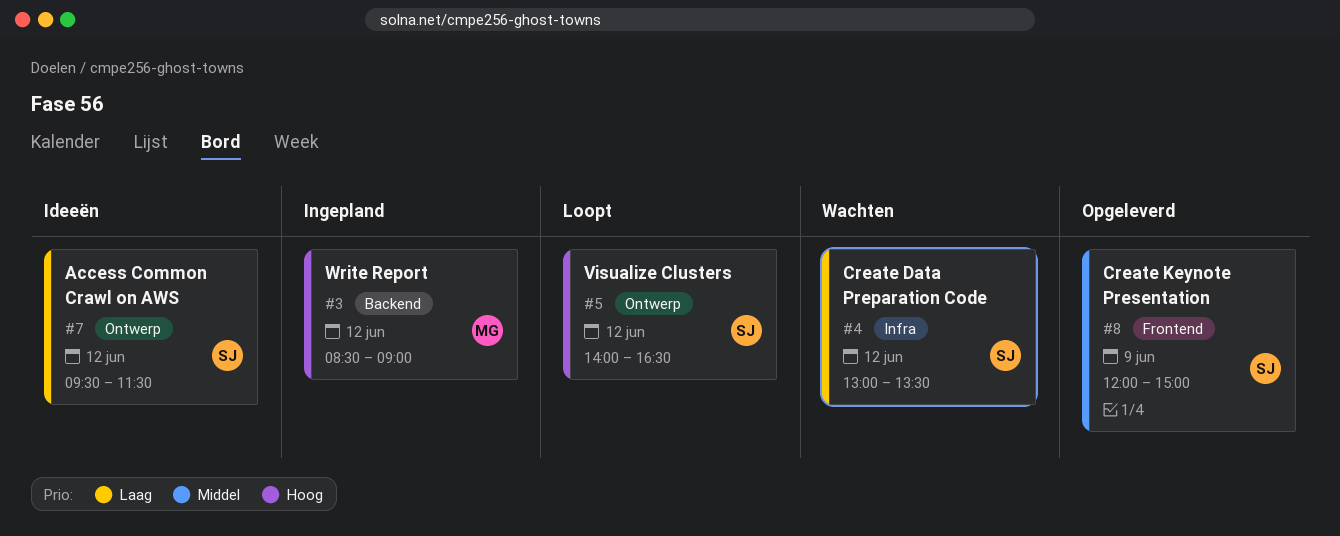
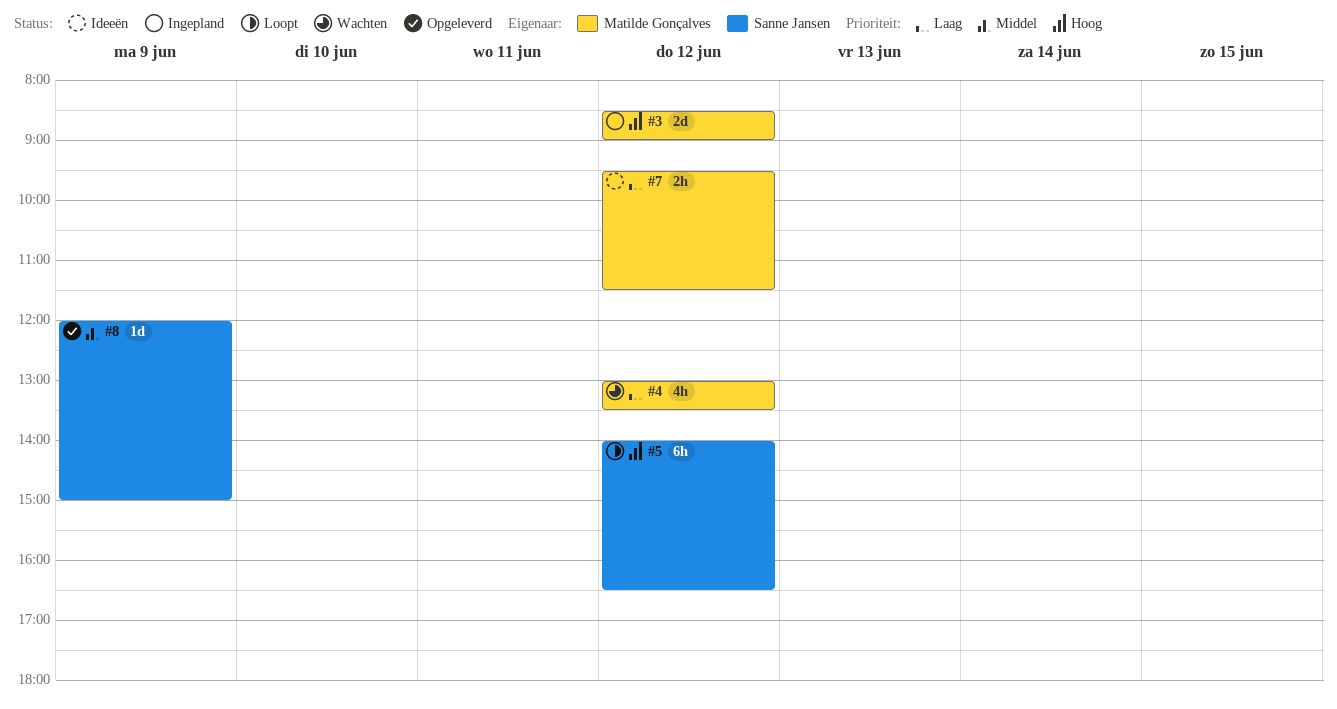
#4, owner: Sanne Jansen -> Matilde Gonçalves
#7, owner: Sanne Jansen -> Matilde Gonçalves

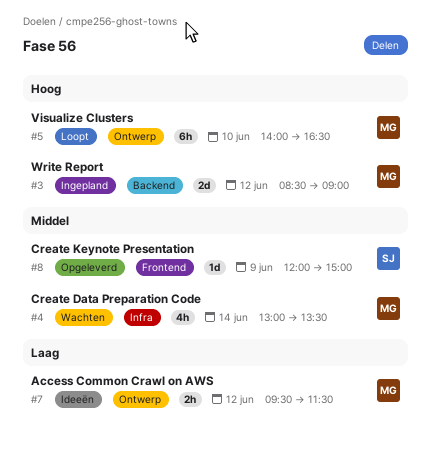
#4, priority: Laag -> Middel
#4, day: Jun 12 -> Jun 14
#5, owner: Sanne Jansen -> Matilde Gonçalves
#5, day: Jun 12 -> Jun 10

